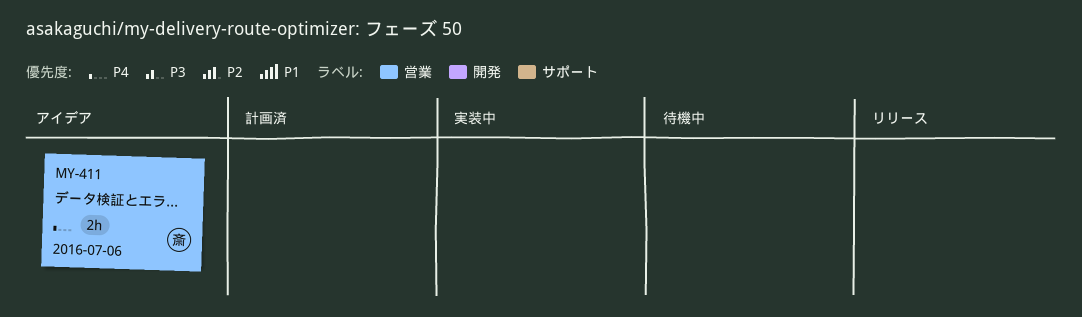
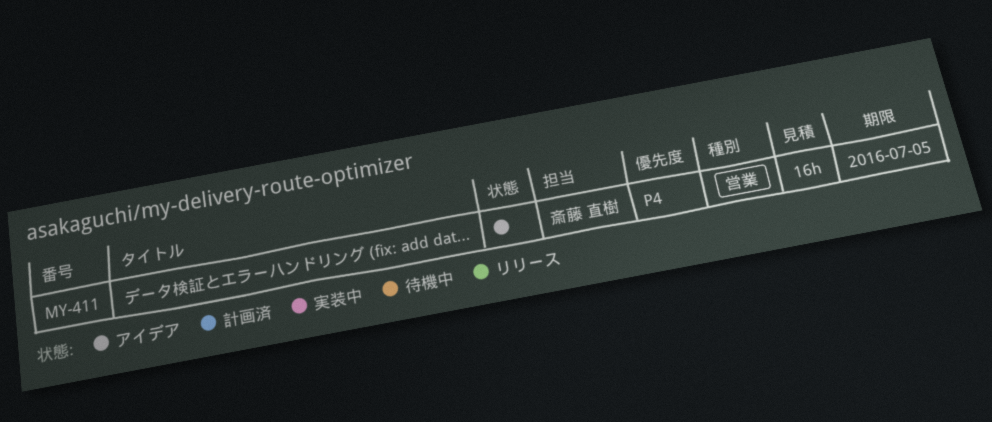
MY-411, estimate: 2h -> 16h
MY-411, due: Jul 6 -> Jul 5

